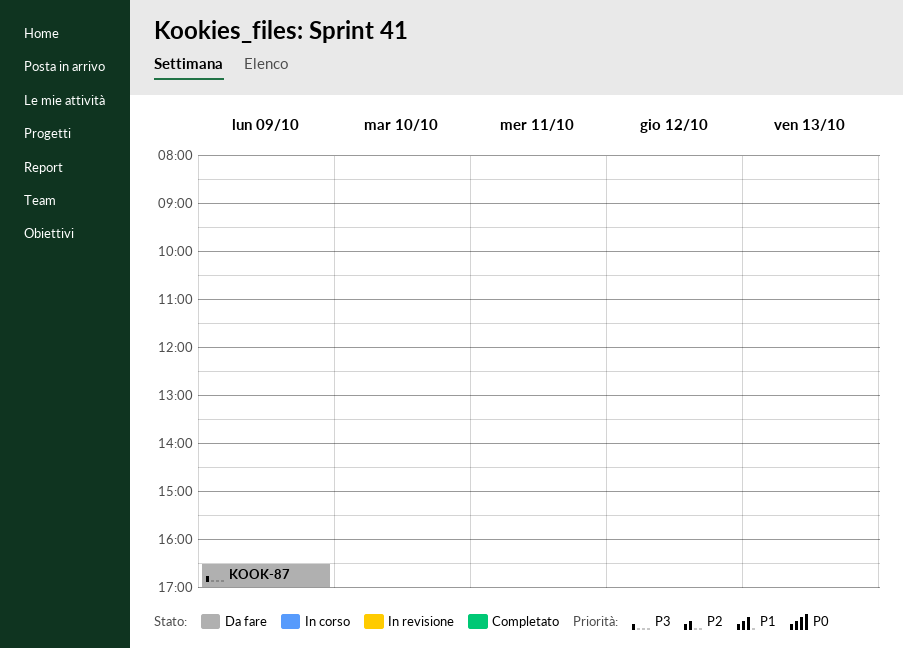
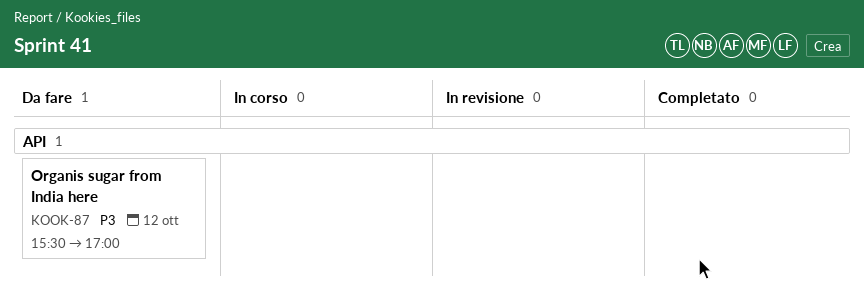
KOOK-87, day: Oct 9 -> Oct 12
KOOK-87, begins: 16:30 -> 15:30

